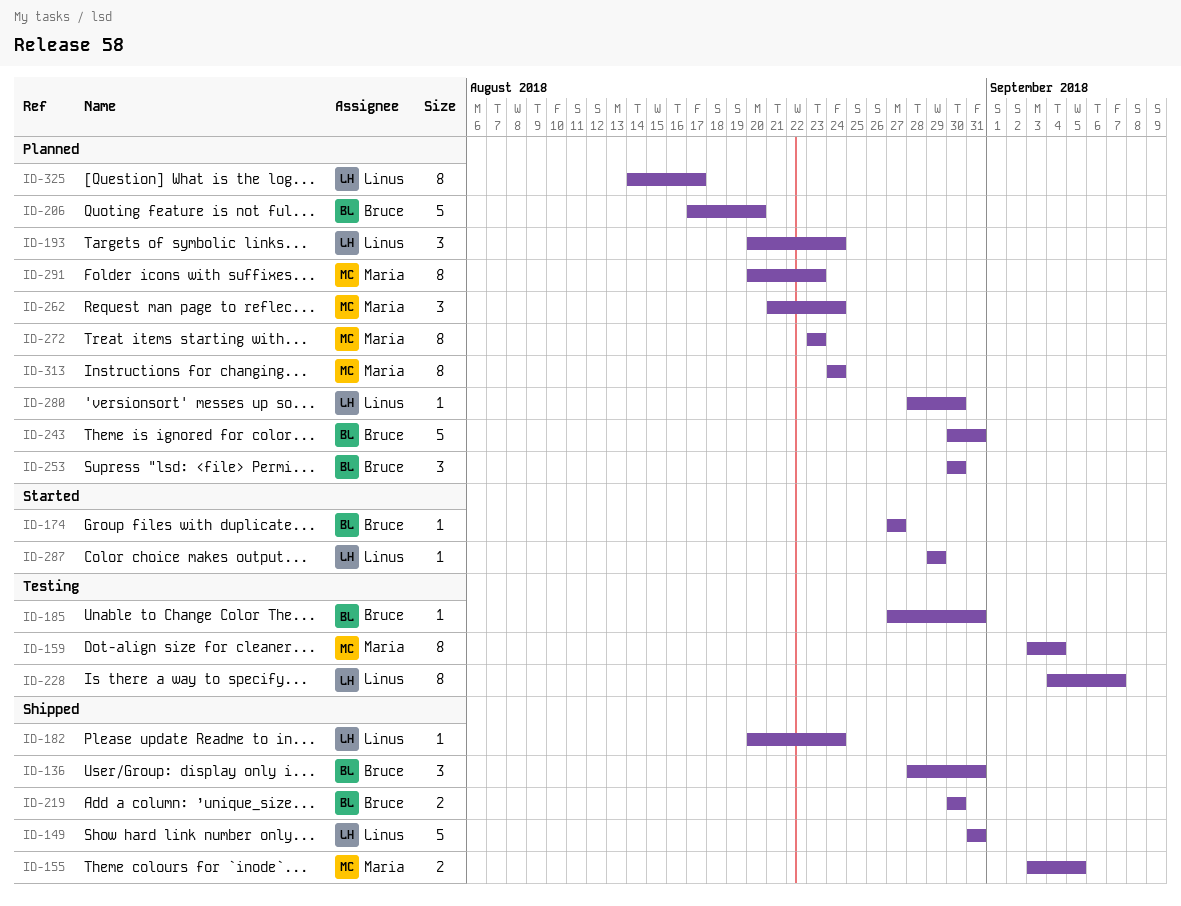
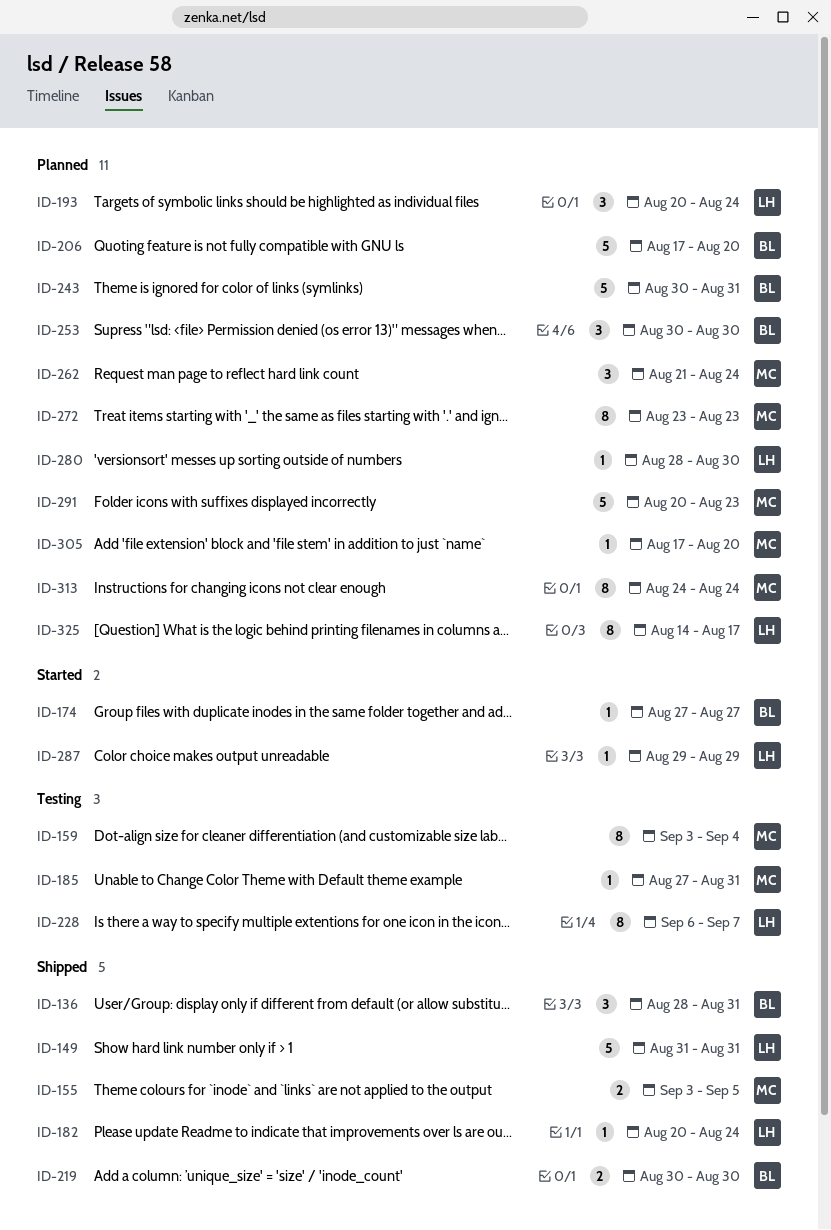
ID-185, owner: Bruce -> Maria
ID-228, start: Sep 4 -> Sep 6
ID-291, estimate: 8 -> 5
ID-305: none -> present

